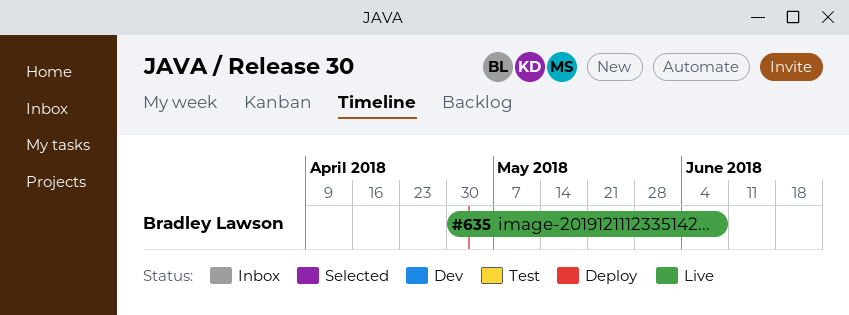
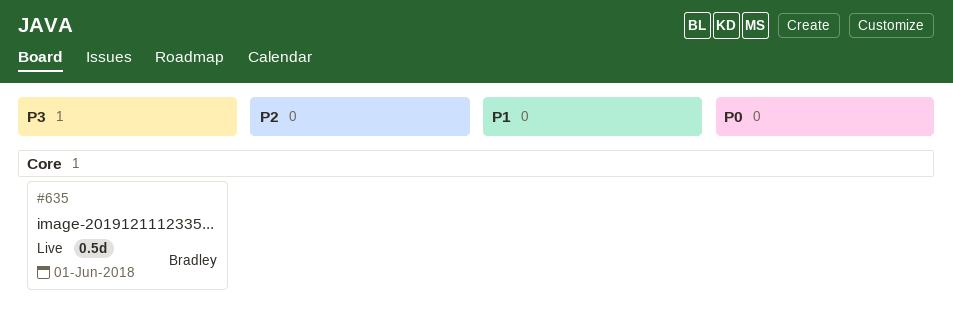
#635, due: Jun 8 -> Jun 1

